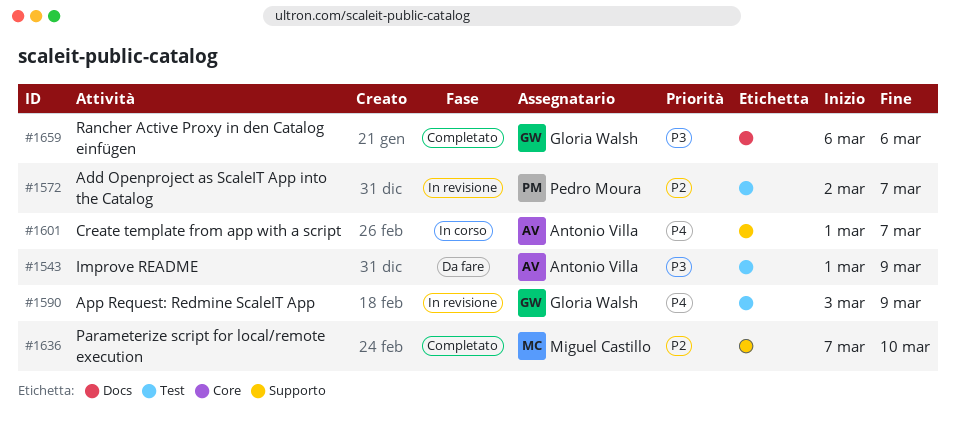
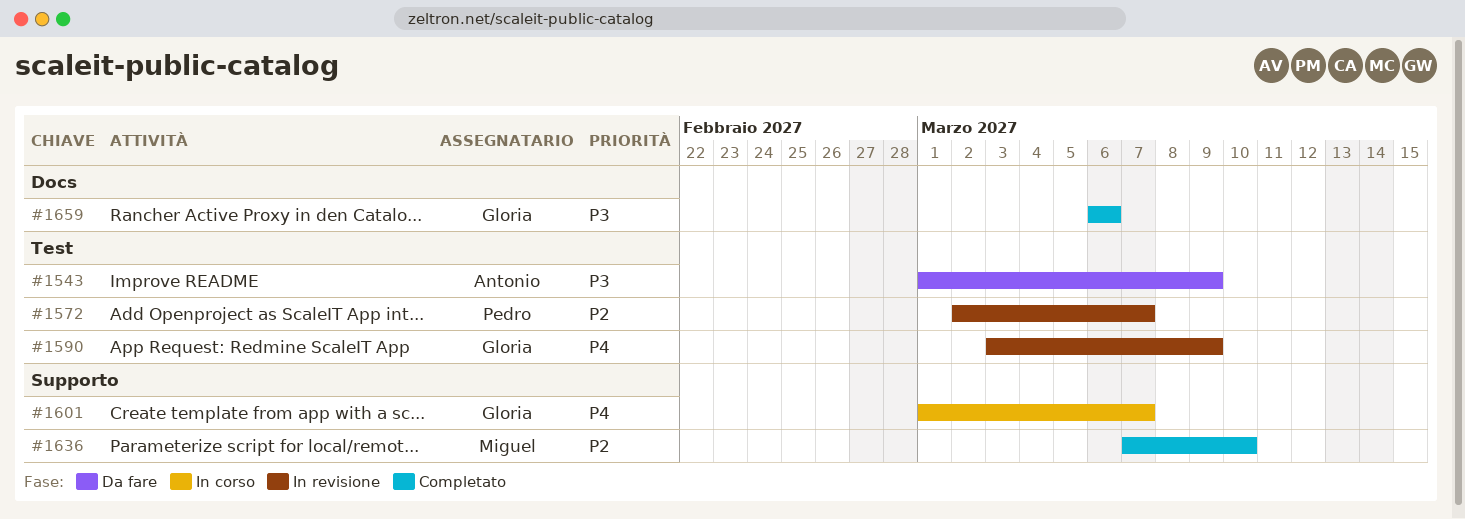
#1601, owner: Antonio Villa -> Gloria Walsh

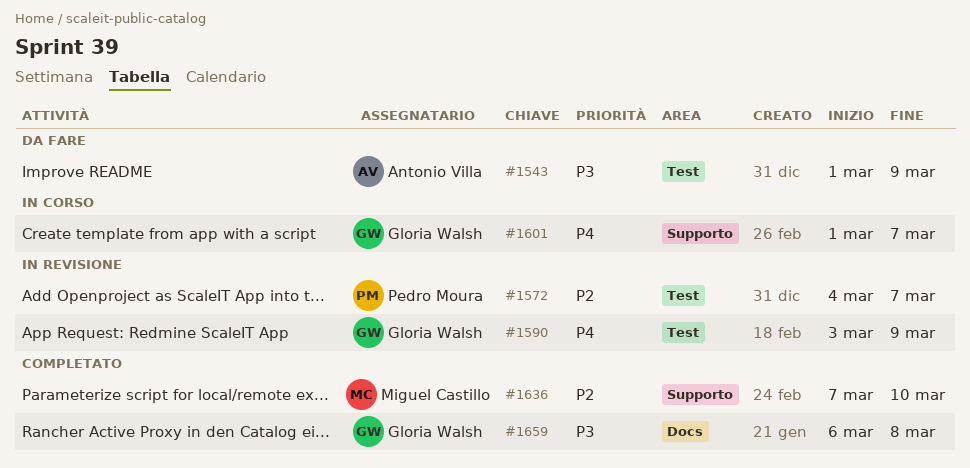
#1572, start: Mar 2 -> Mar 4
#1659, due: Mar 6 -> Mar 8

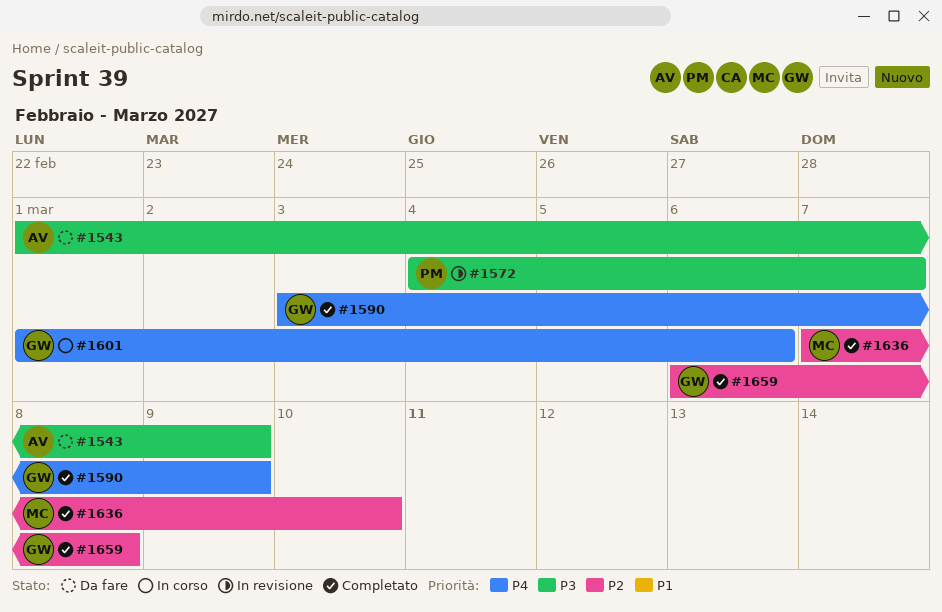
#1572, priority: P2 -> P3
#1590, status: In revisione -> Completato
#1601, due: Mar 7 -> Mar 6
#1659, priority: P3 -> P2

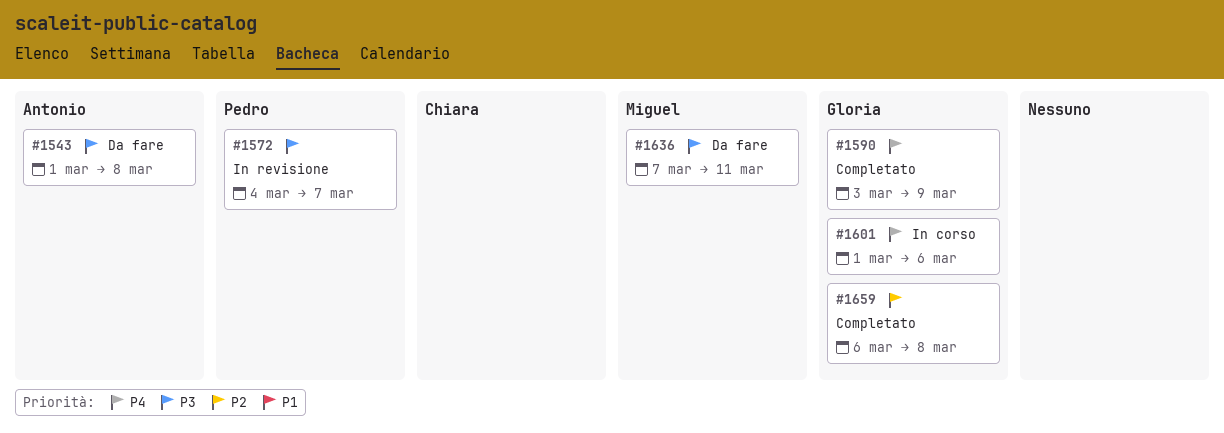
#1543, due: Mar 9 -> Mar 8
#1636, status: Completato -> Da fare
#1636, priority: P2 -> P3
#1636, due: Mar 10 -> Mar 11

